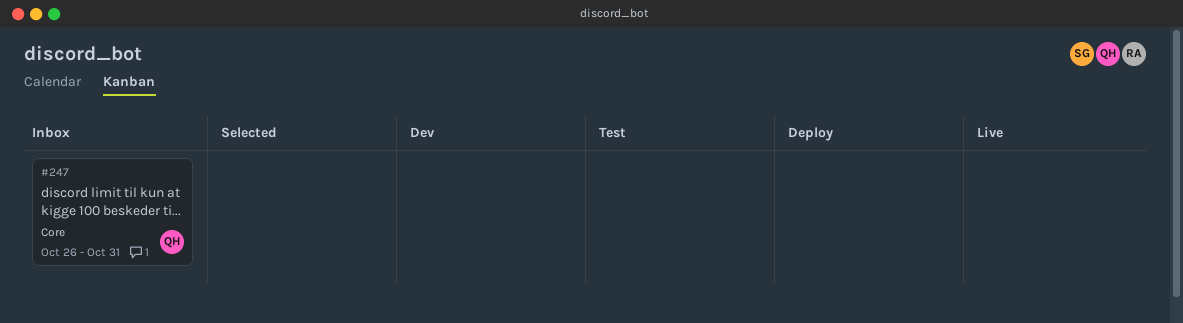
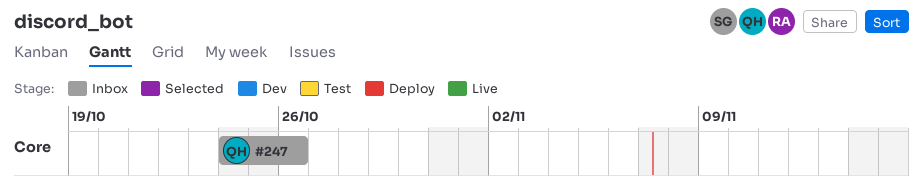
#247, start: Oct 26 -> Oct 24
#247, due: Oct 31 -> Oct 26

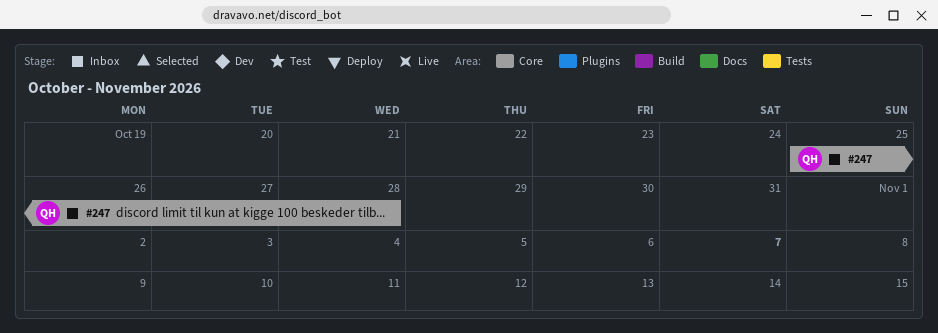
#247, start: Oct 24 -> Oct 25
#247, due: Oct 26 -> Oct 28

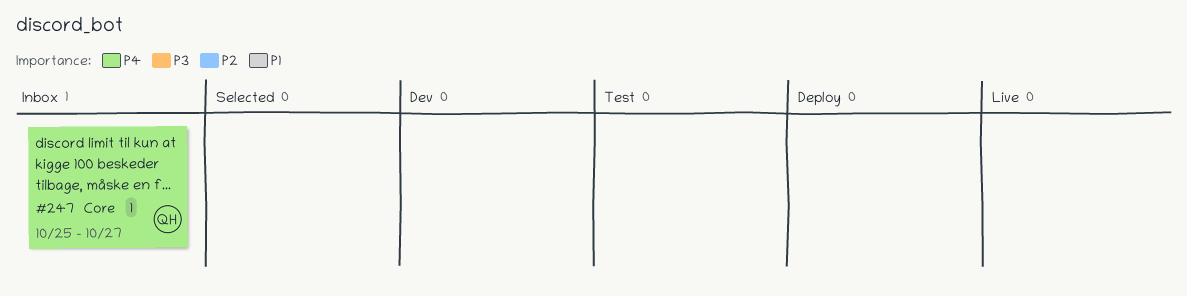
#247, due: Oct 28 -> Oct 27

